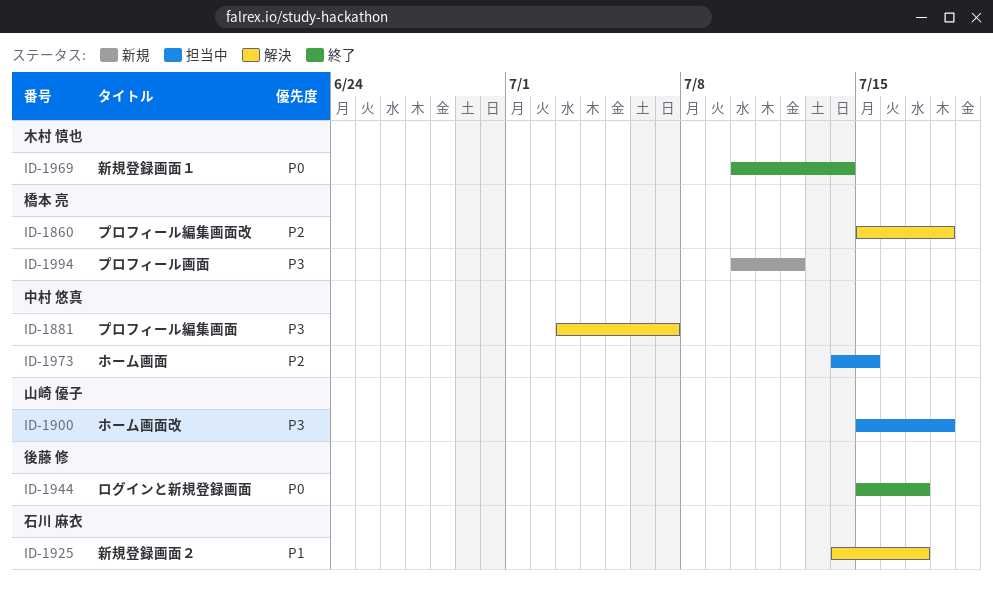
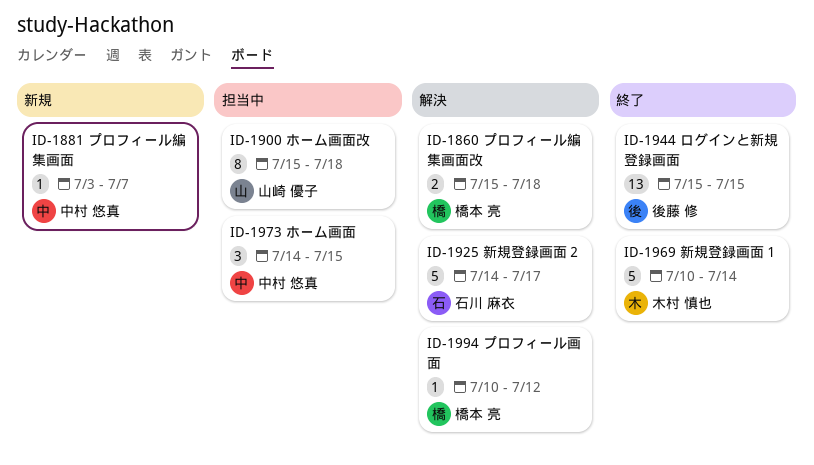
ID-1881, status: 解決 -> 新規
ID-1944, due: Jul 17 -> Jul 15
ID-1994, status: 新規 -> 解決

